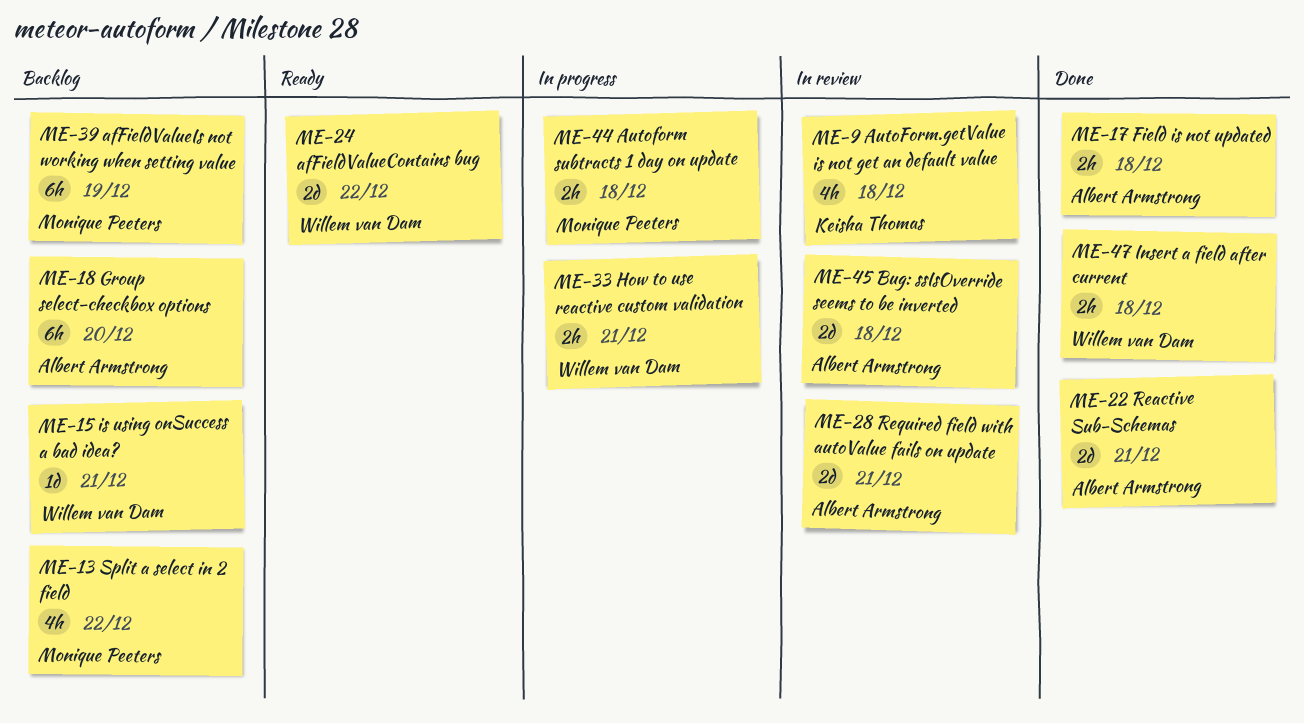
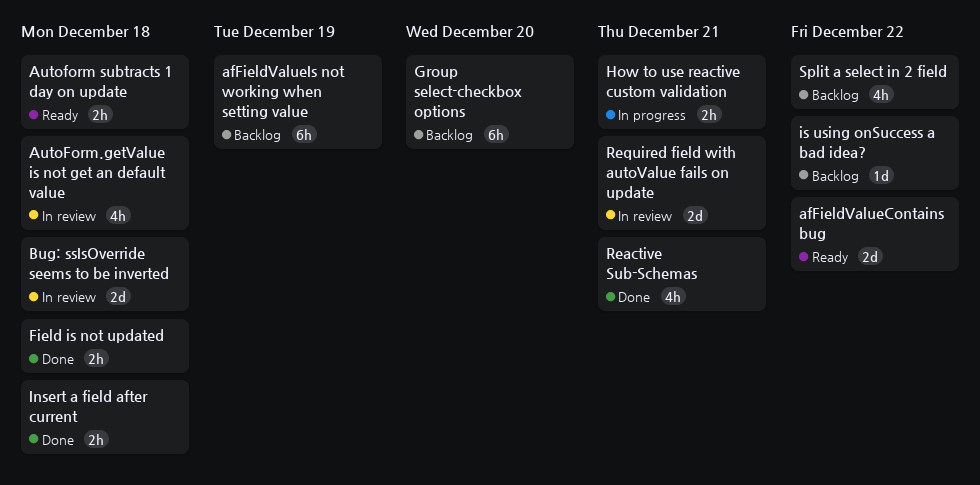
Autoform subtracts 1 day on update, status: In progress -> Ready
is using onSuccess a bad idea?, due: Dec 21 -> Dec 22
Reactive Sub-Schemas, estimate: 2d -> 4h

